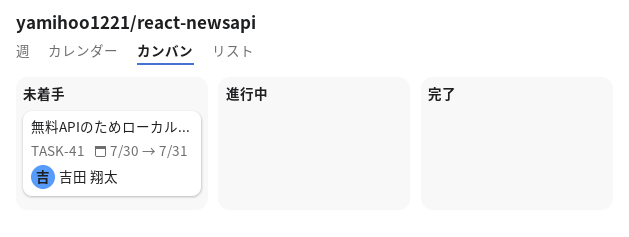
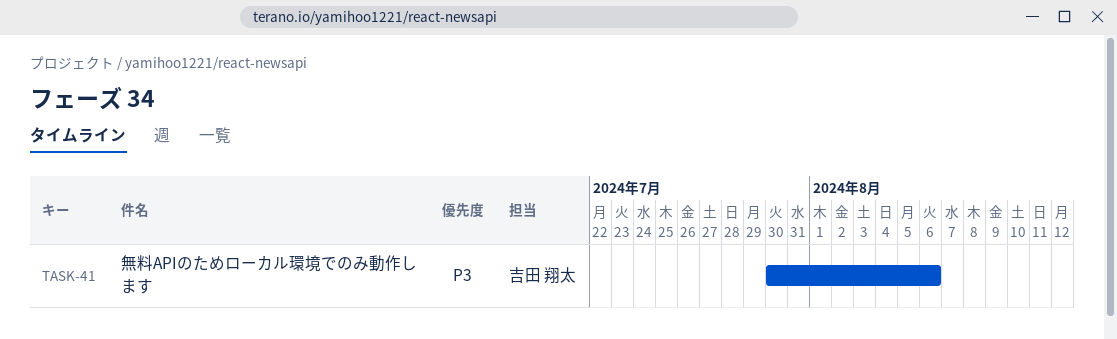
TASK-41, due: Jul 31 -> Aug 6

